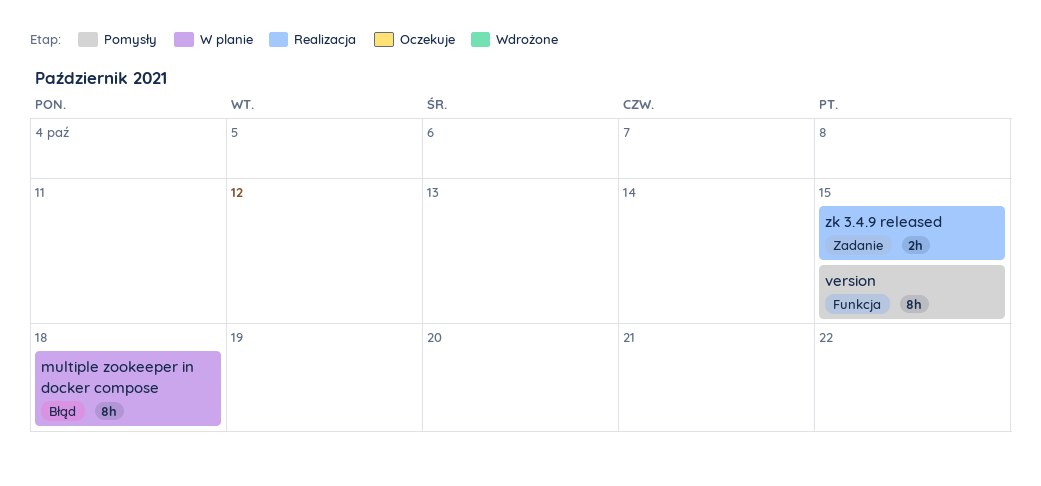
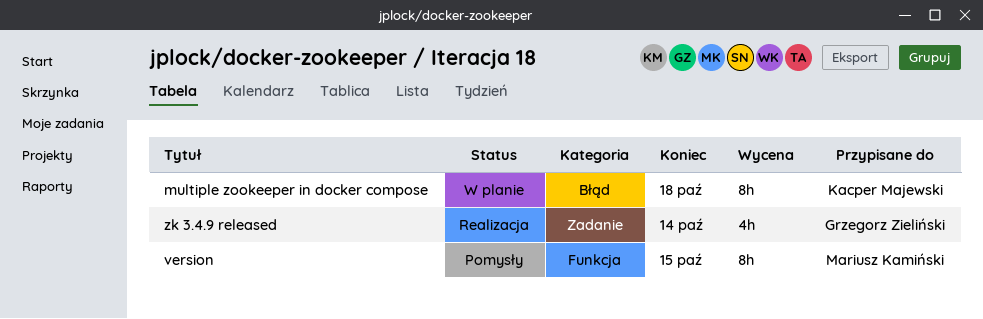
zk 3.4.9 released, estimate: 2h -> 4h
zk 3.4.9 released, due: Oct 15 -> Oct 14

